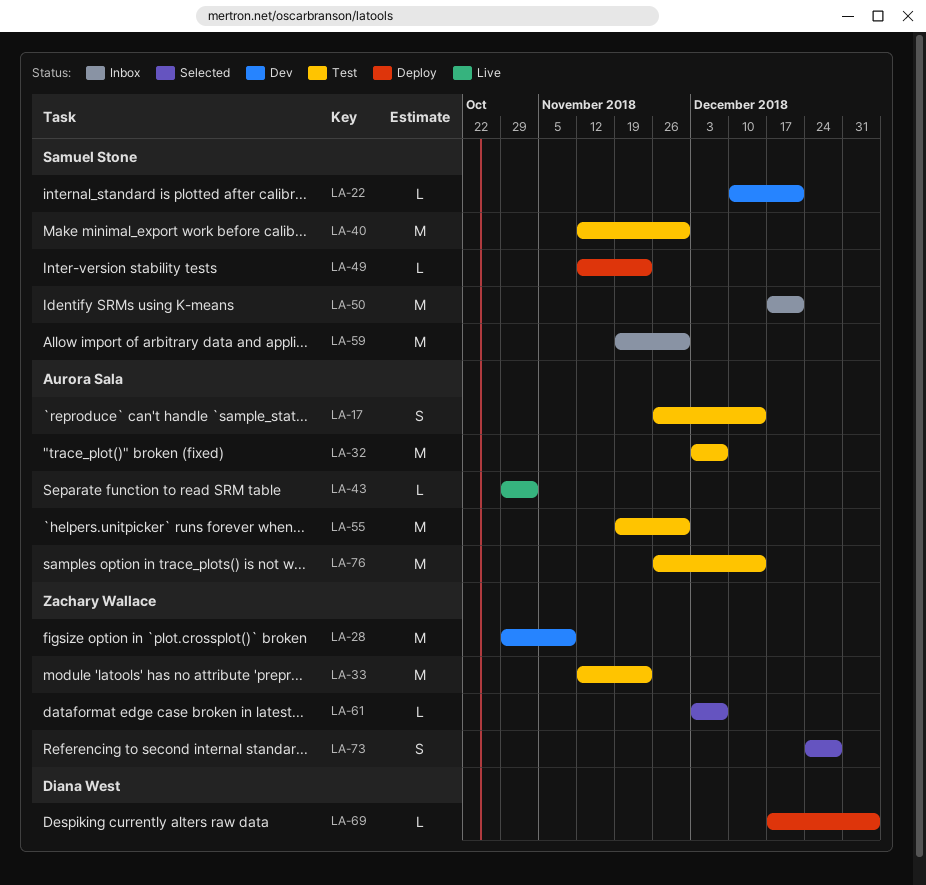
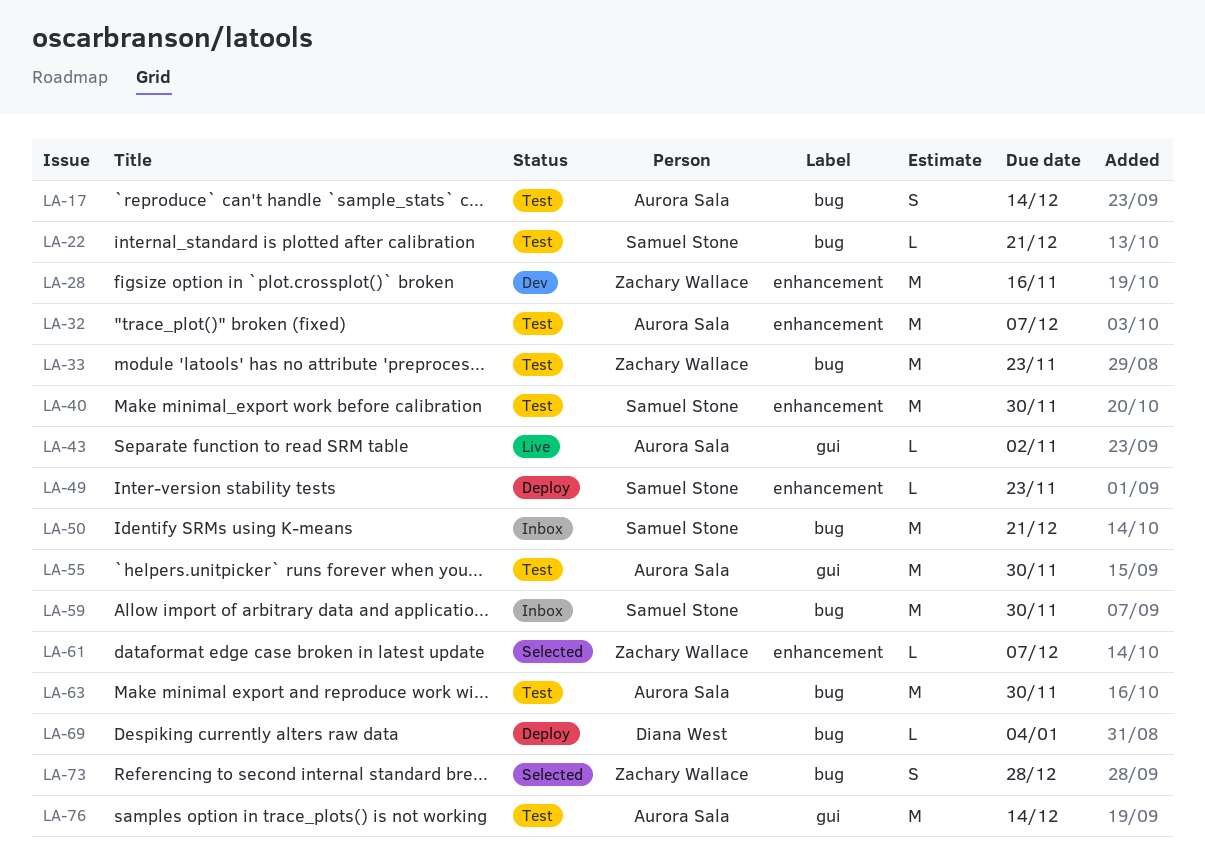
LA-22, status: Dev -> Test
LA-28, due: Nov 9 -> Nov 16
LA-63: none -> present

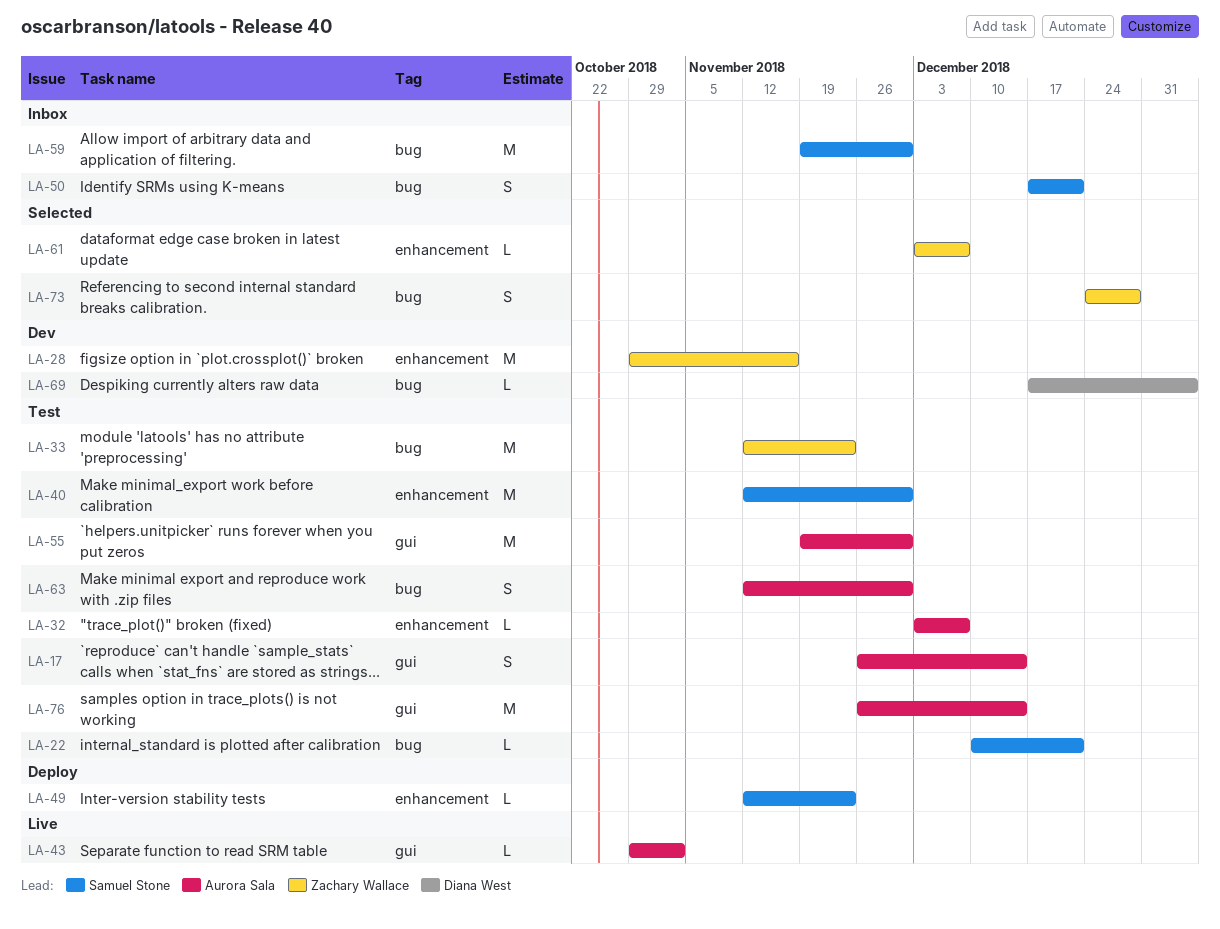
LA-17, label: bug -> gui
LA-32, estimate: M -> L
LA-50, estimate: M -> S
LA-63, estimate: M -> S
LA-69, status: Deploy -> Dev

